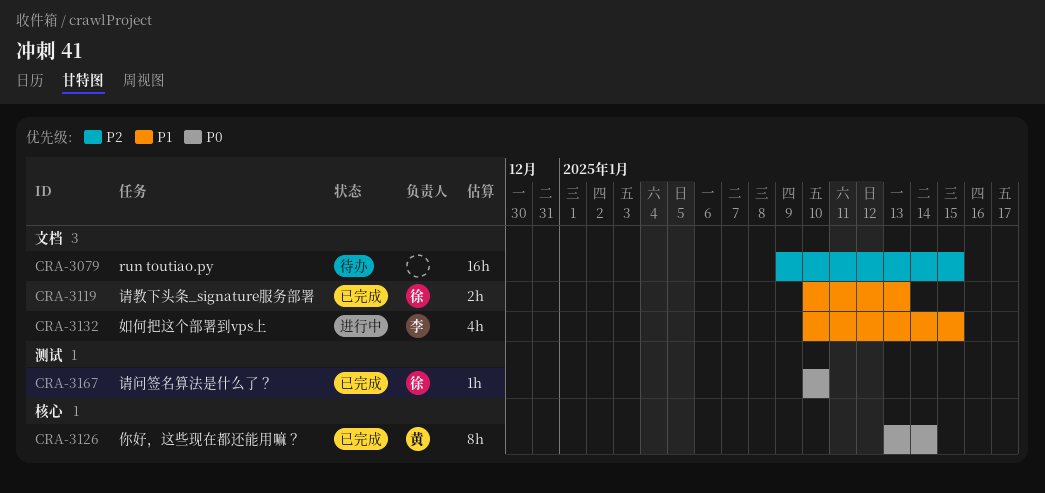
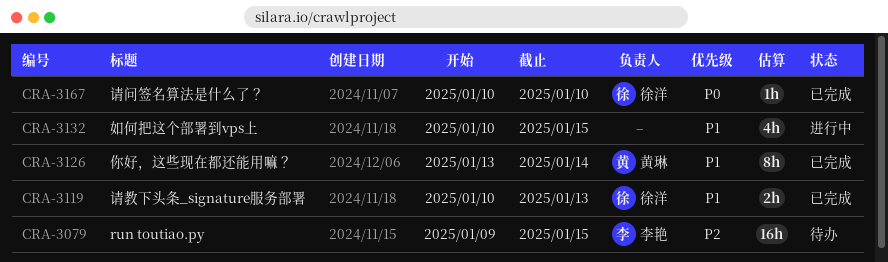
CRA-3079, owner: none -> 李艳
CRA-3126, priority: P0 -> P1
CRA-3132, owner: 李艳 -> none

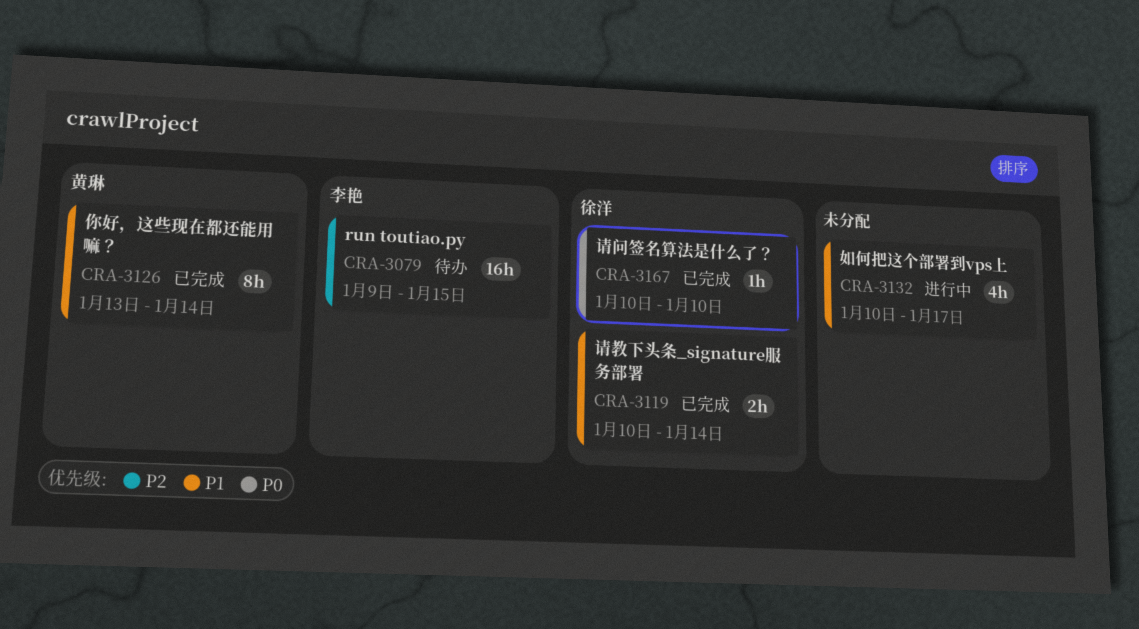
CRA-3119, due: Jan 13 -> Jan 14
CRA-3132, due: Jan 15 -> Jan 17

